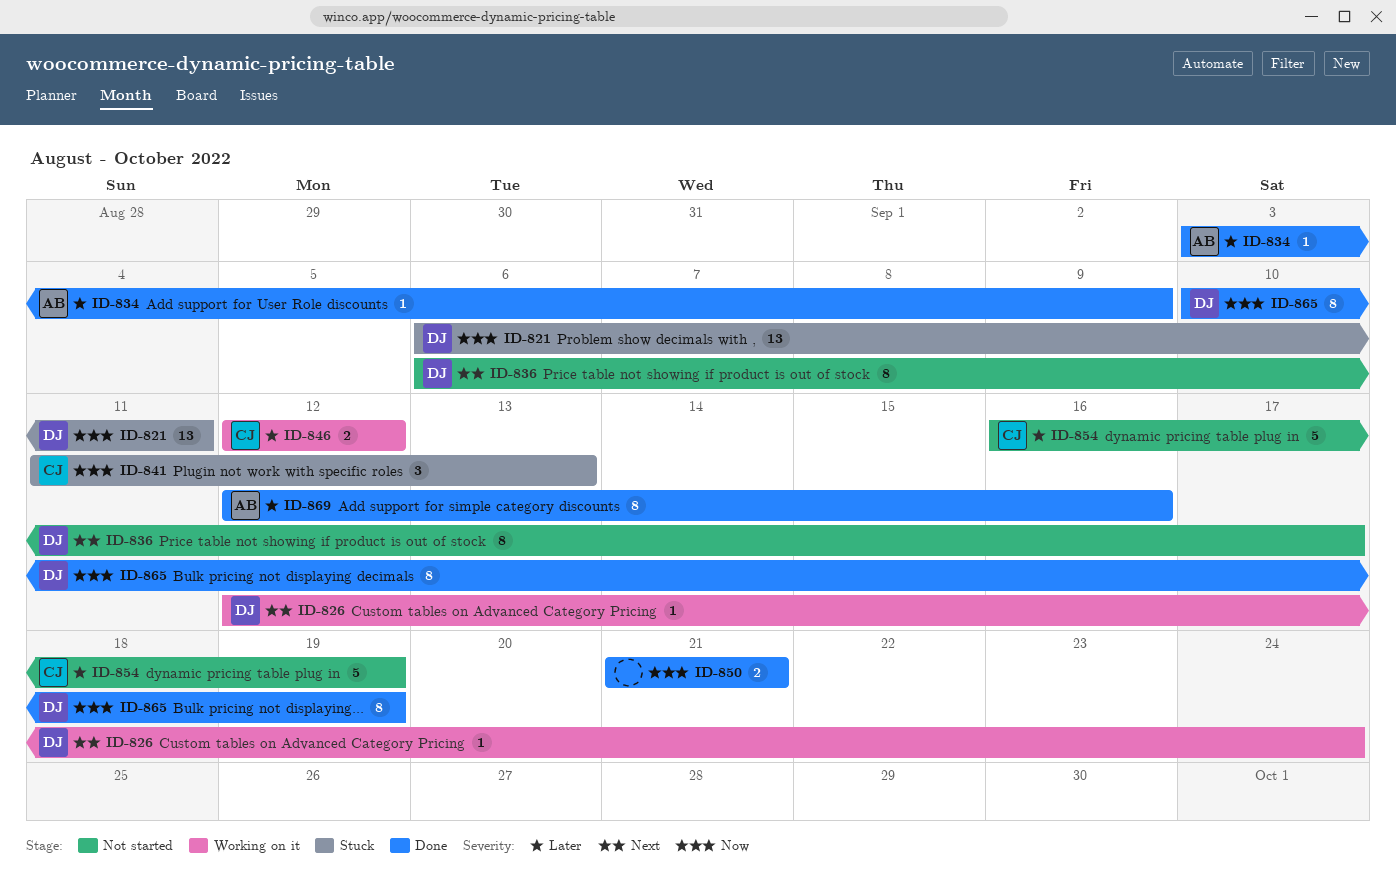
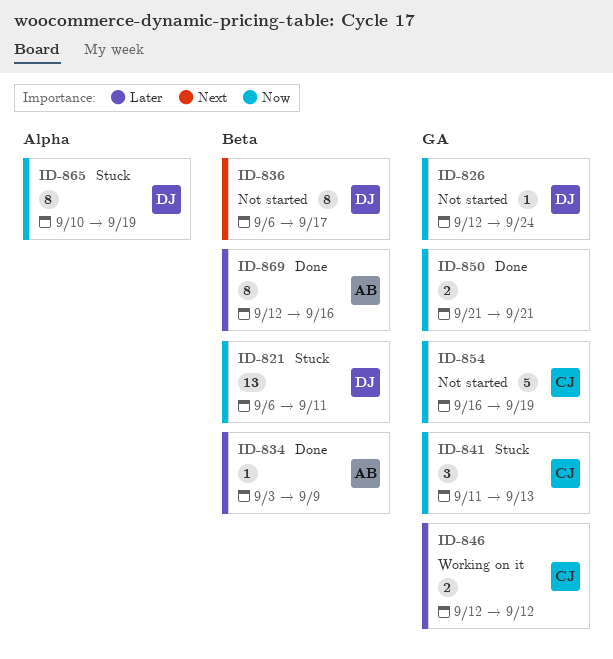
ID-826, status: Working on it -> Not started
ID-826, priority: Next -> Now
ID-854, priority: Later -> Now
ID-865, status: Done -> Stuck

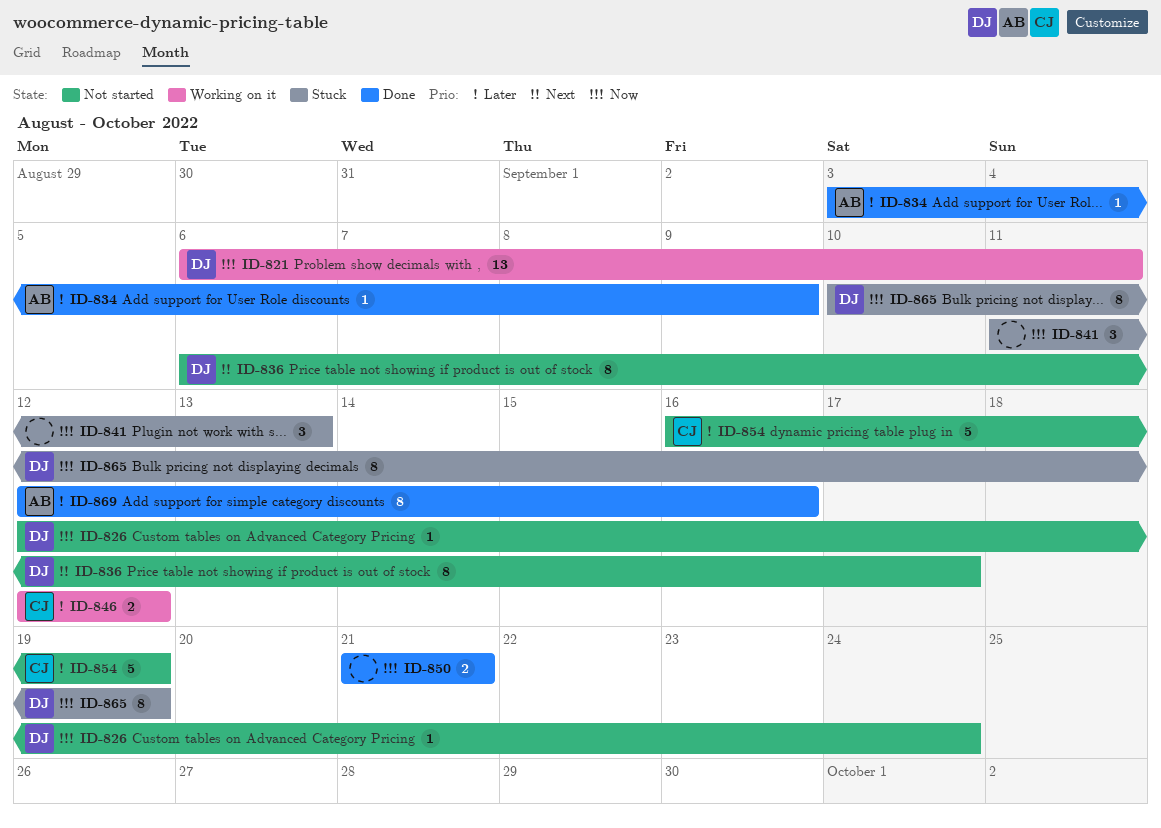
ID-821, status: Stuck -> Working on it
ID-841, owner: CJ -> none
ID-854, priority: Now -> Later

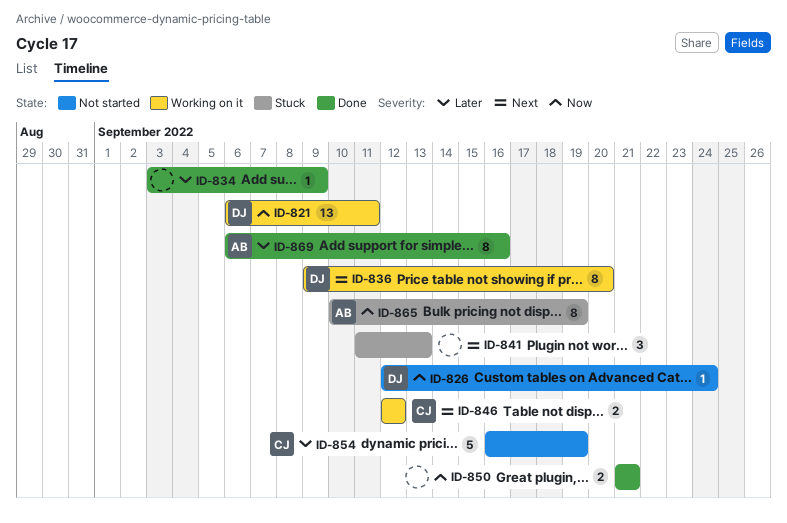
ID-834, owner: AB -> none
ID-836, status: Not started -> Working on it
ID-836, start: Sep 6 -> Sep 9
ID-836, due: Sep 17 -> Sep 20
ID-841, priority: Now -> Next
ID-846, priority: Later -> Next
ID-865, owner: DJ -> AB
ID-869, start: Sep 12 -> Sep 6

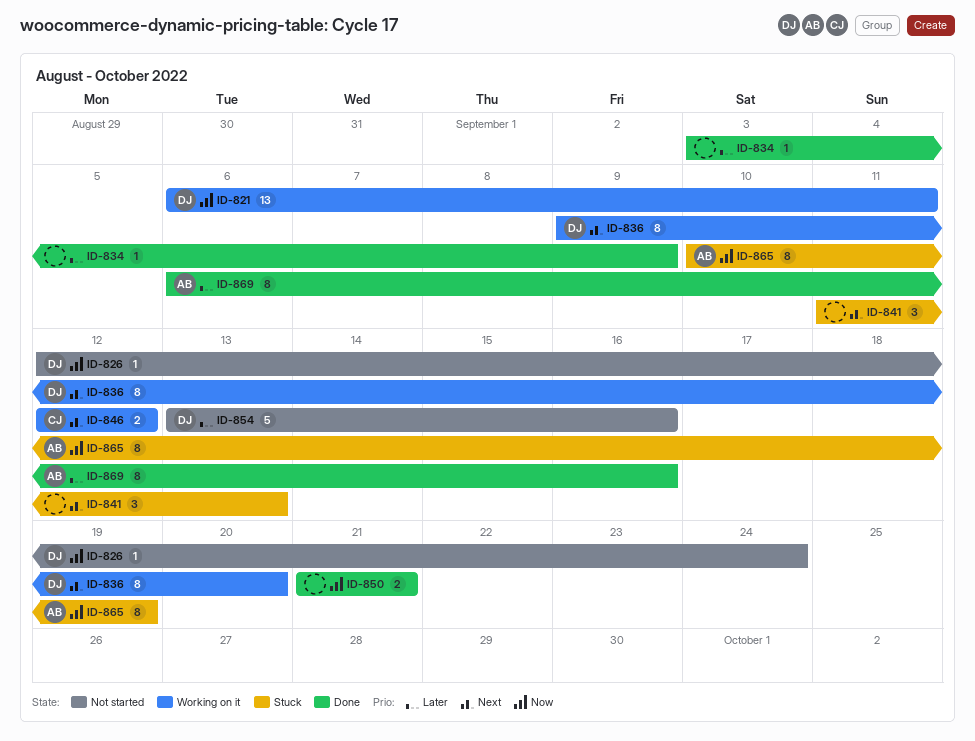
ID-854, owner: CJ -> DJ
ID-854, start: Sep 16 -> Sep 13
ID-854, due: Sep 19 -> Sep 16

